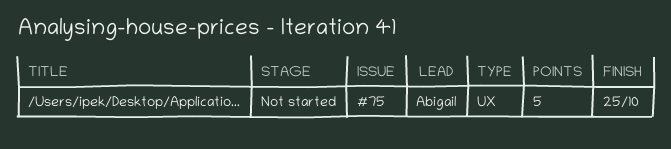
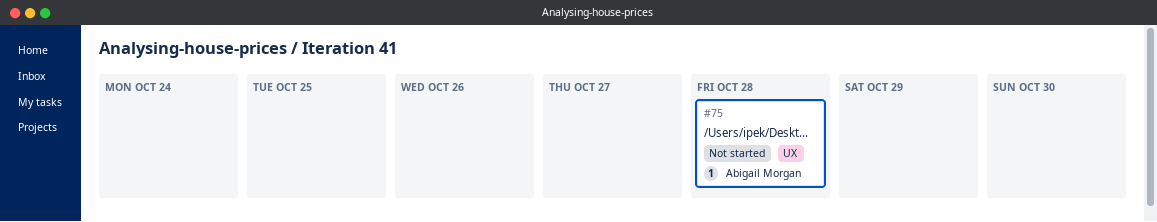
#75, estimate: 5 -> 1
#75, due: Oct 25 -> Oct 28

